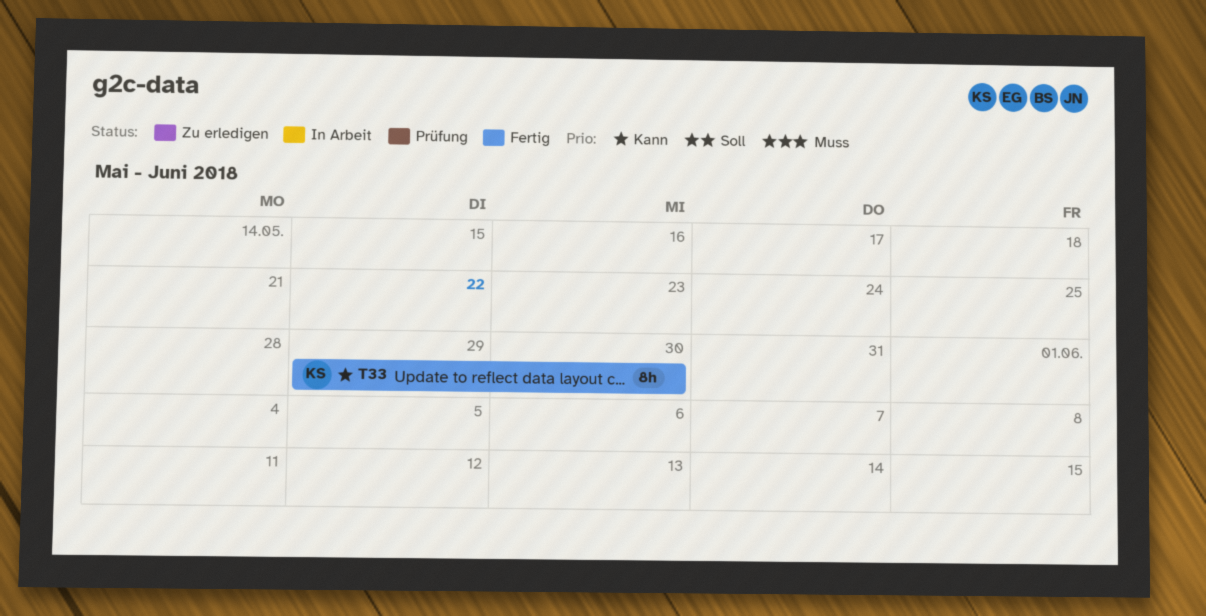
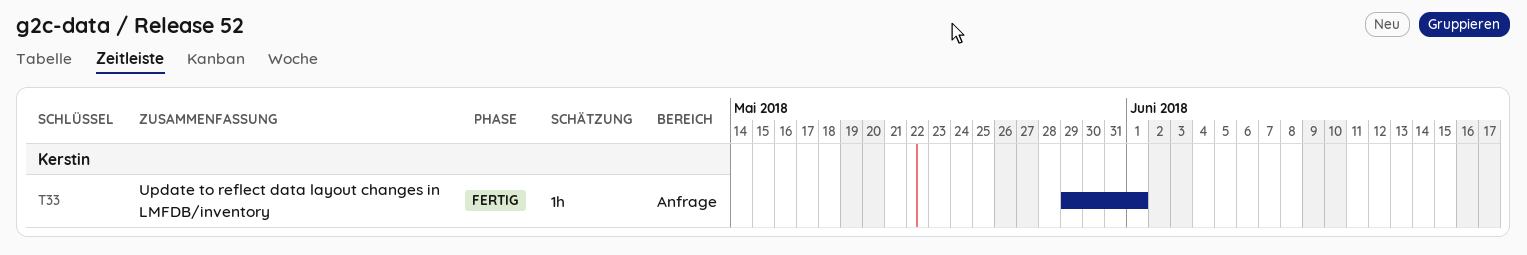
T33, estimate: 8h -> 1h
T33, due: May 30 -> Jun 1

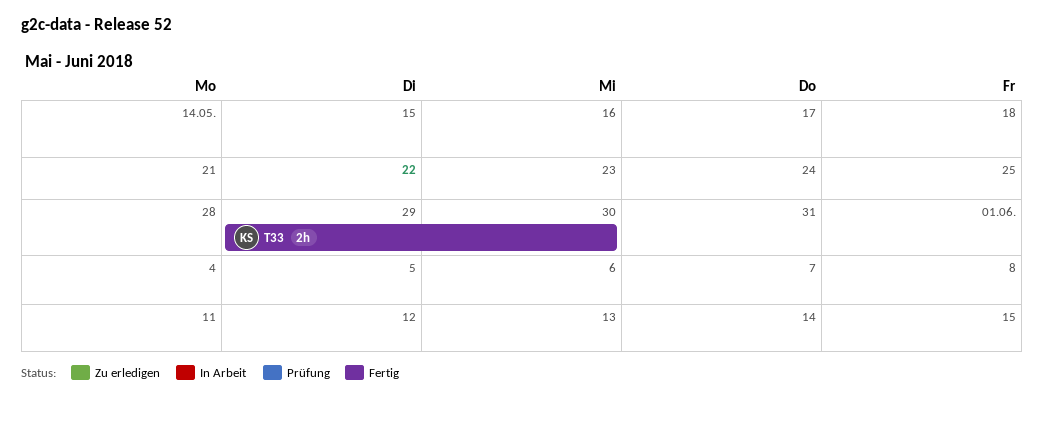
T33, estimate: 1h -> 2h
T33, due: Jun 1 -> May 30

